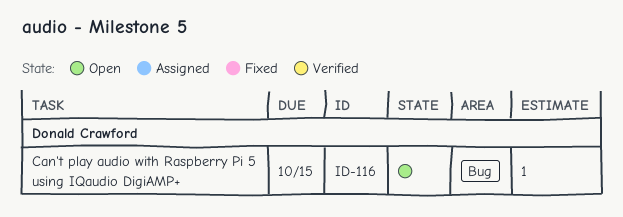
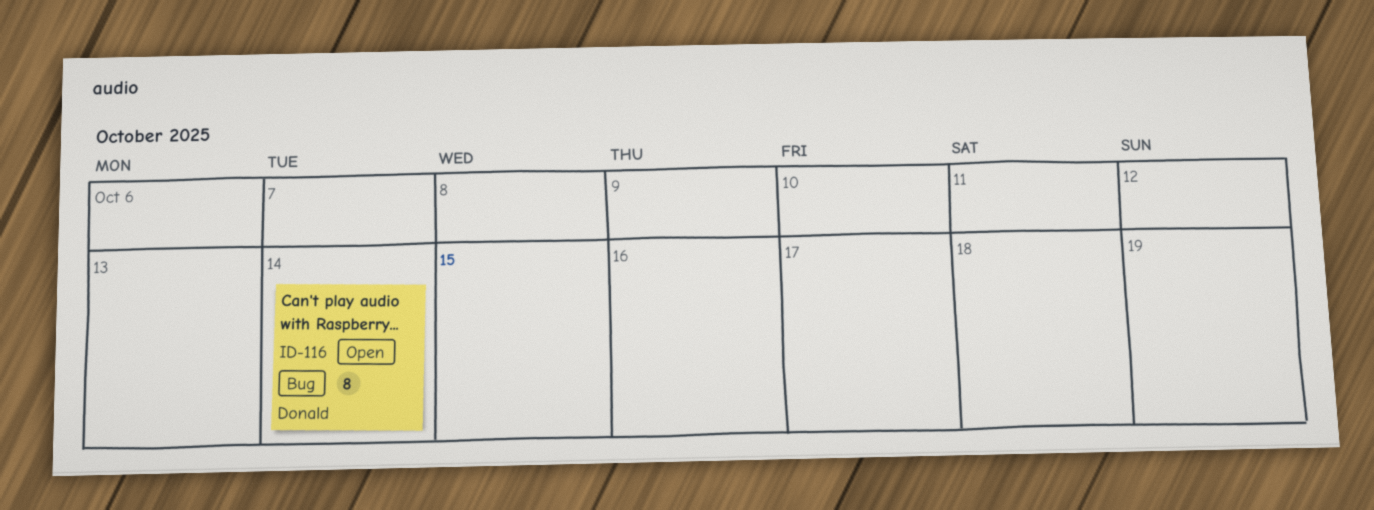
ID-116, estimate: 1 -> 8
ID-116, due: Oct 15 -> Oct 14

